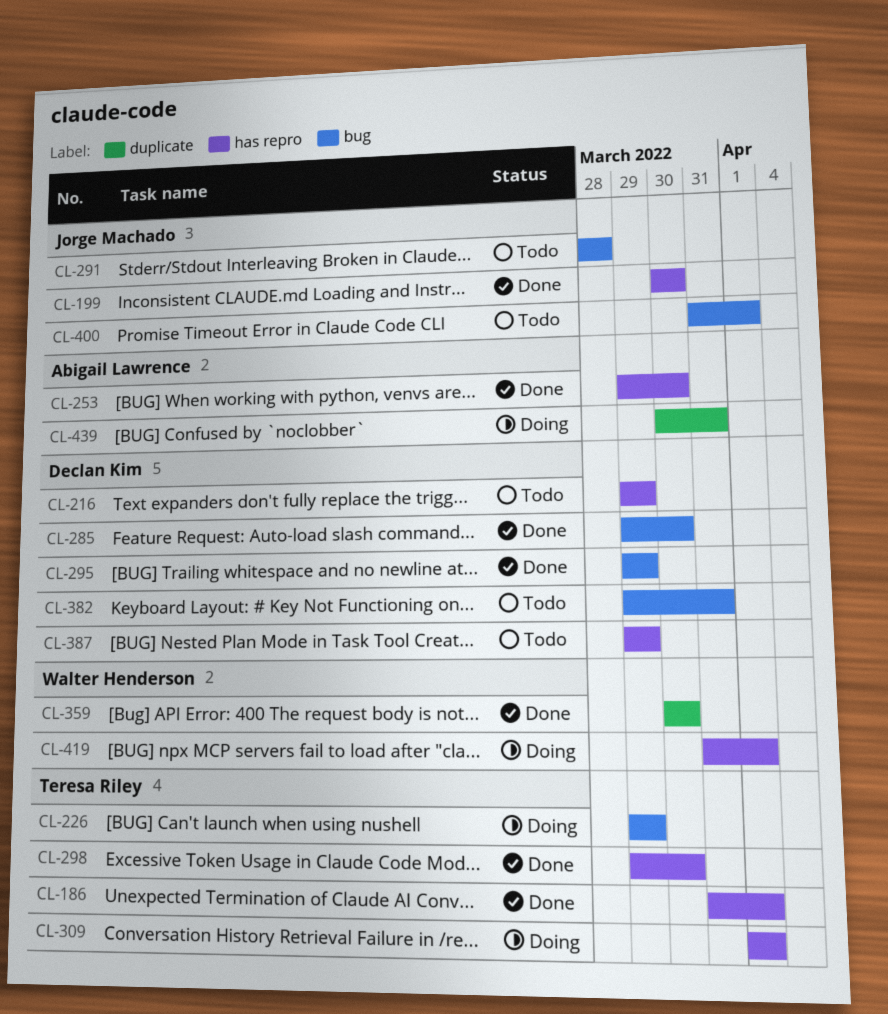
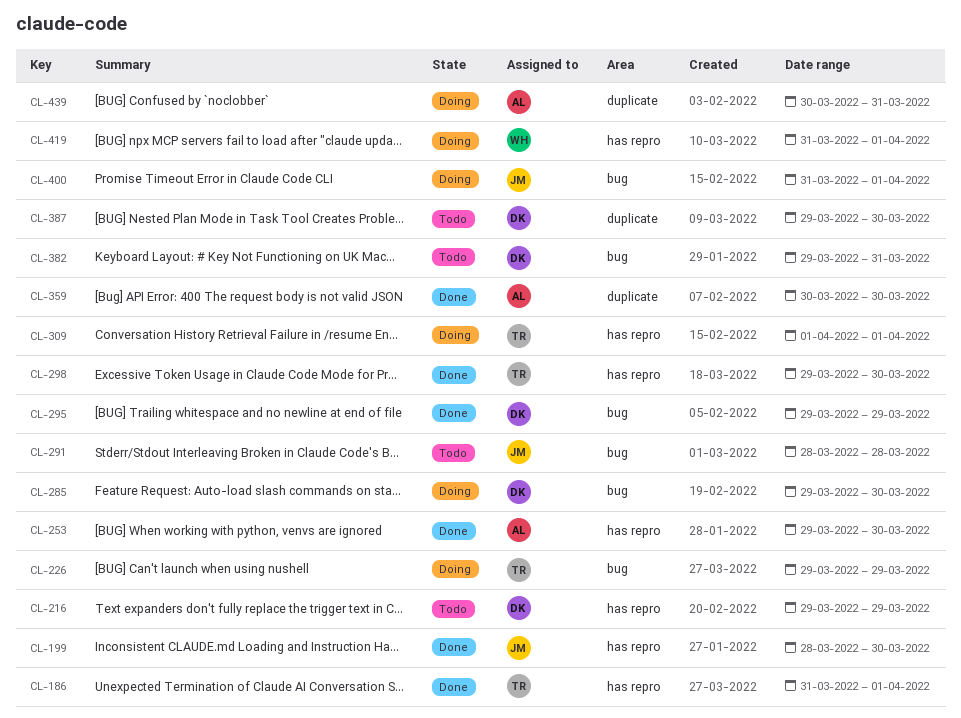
CL-199, start: Mar 30 -> Mar 28
CL-285, status: Done -> Doing
CL-359, owner: Walter Henderson -> Abigail Lawrence
CL-387, label: has repro -> duplicate
CL-387, due: Mar 29 -> Mar 30
CL-400, status: Todo -> Doing

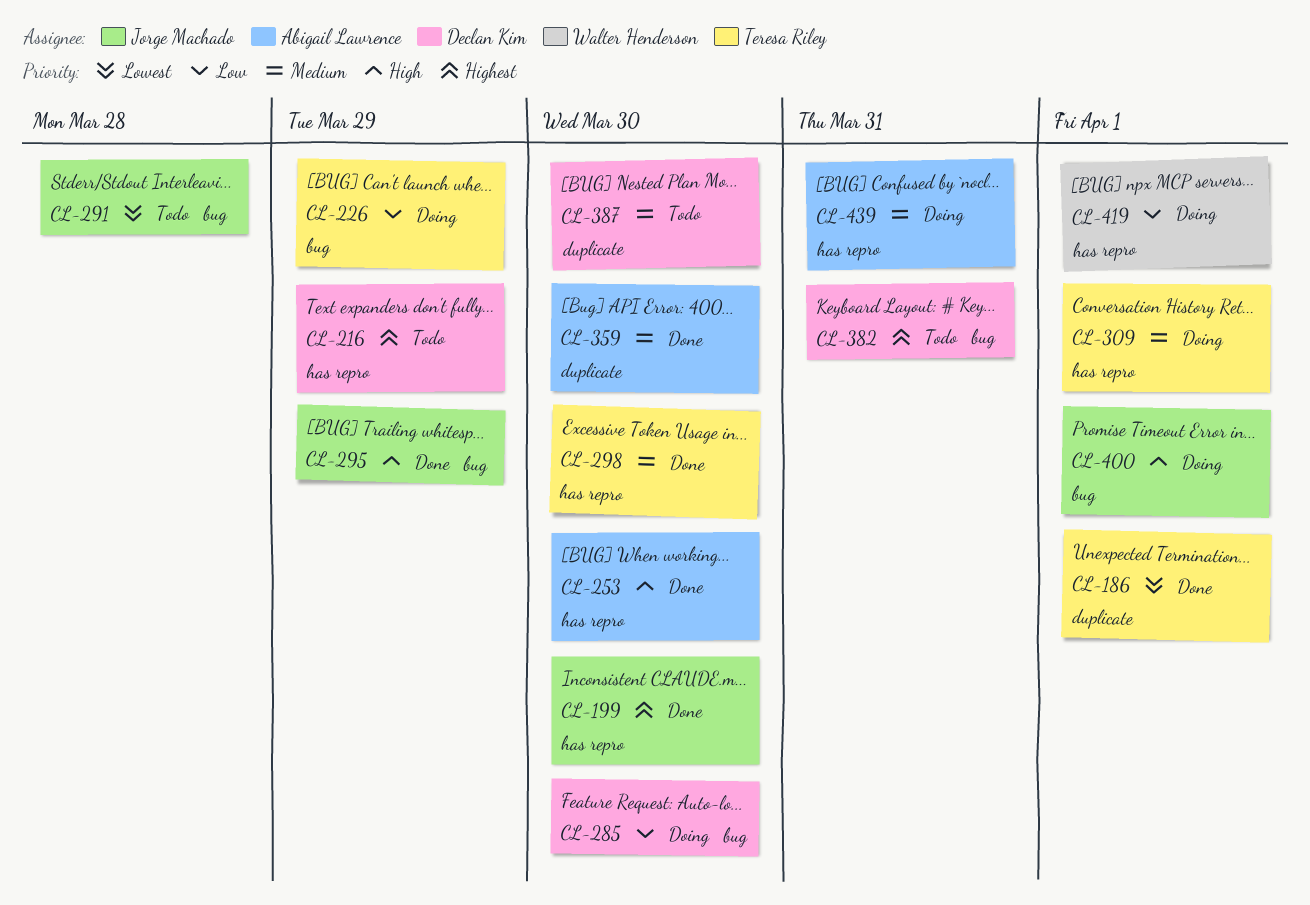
CL-186, label: has repro -> duplicate
CL-295, owner: Declan Kim -> Jorge Machado
CL-439, label: duplicate -> has repro

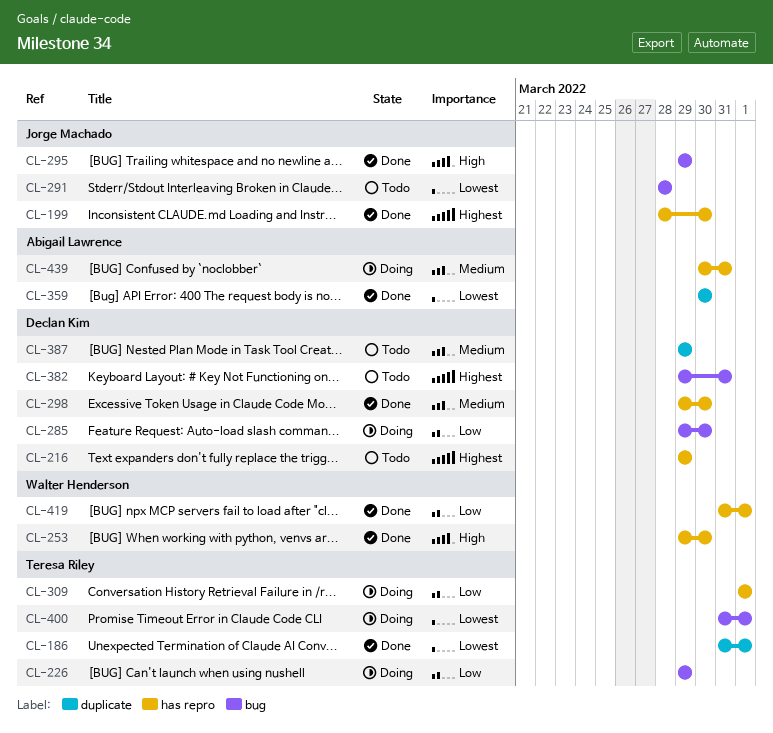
CL-253, owner: Abigail Lawrence -> Walter Henderson
CL-298, owner: Teresa Riley -> Declan Kim
CL-309, priority: Medium -> Low
CL-359, priority: Medium -> Lowest
CL-387, due: Mar 30 -> Mar 29
CL-400, owner: Jorge Machado -> Teresa Riley
CL-400, priority: High -> Lowest
CL-419, status: Doing -> Done

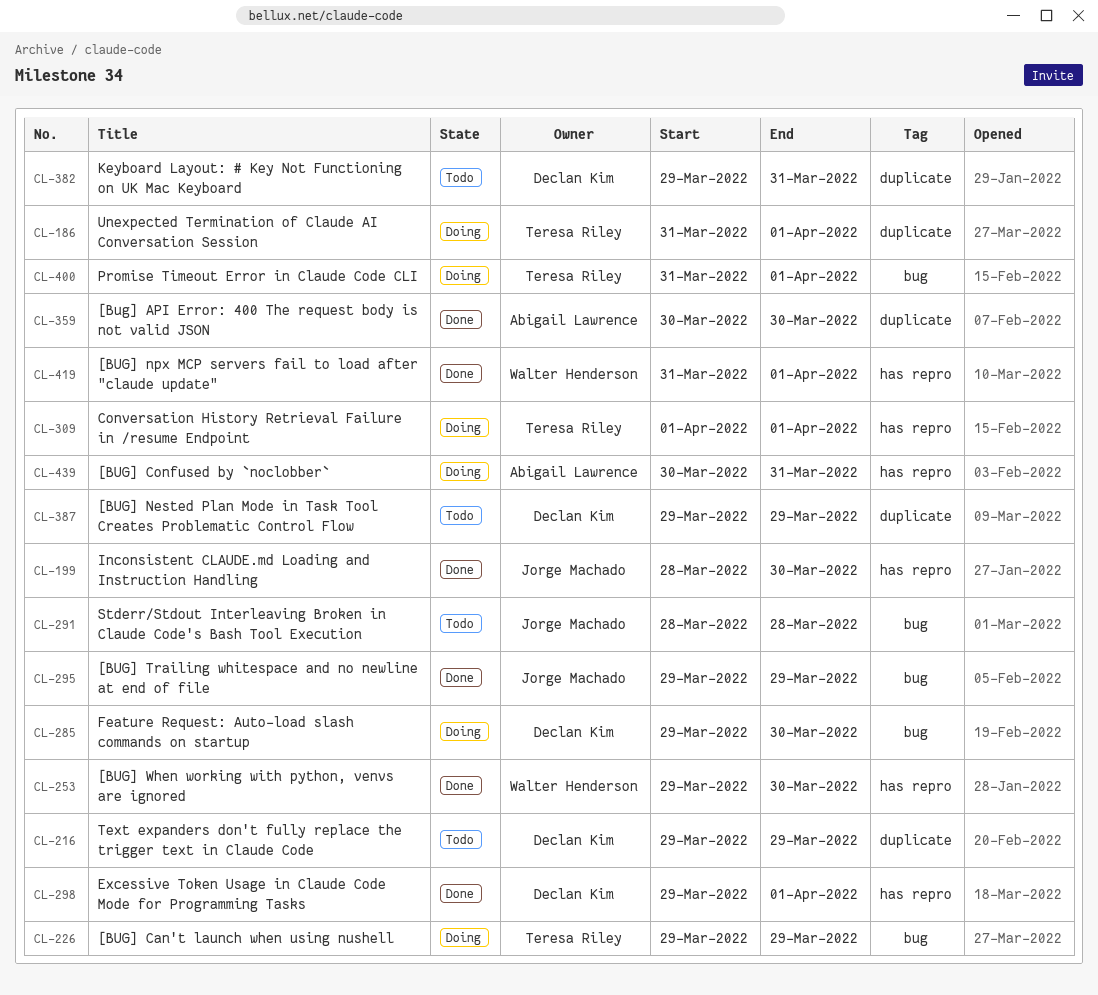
CL-186, status: Done -> Doing
CL-216, label: has repro -> duplicate
CL-298, due: Mar 30 -> Apr 1
CL-382, label: bug -> duplicate

